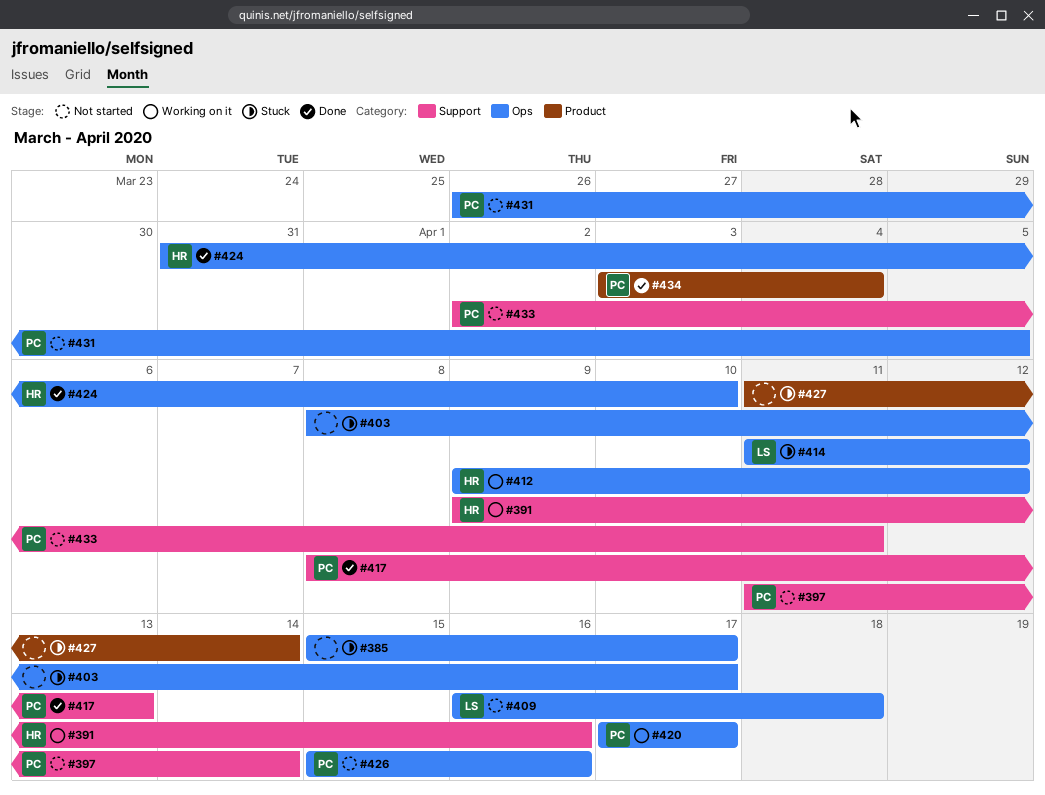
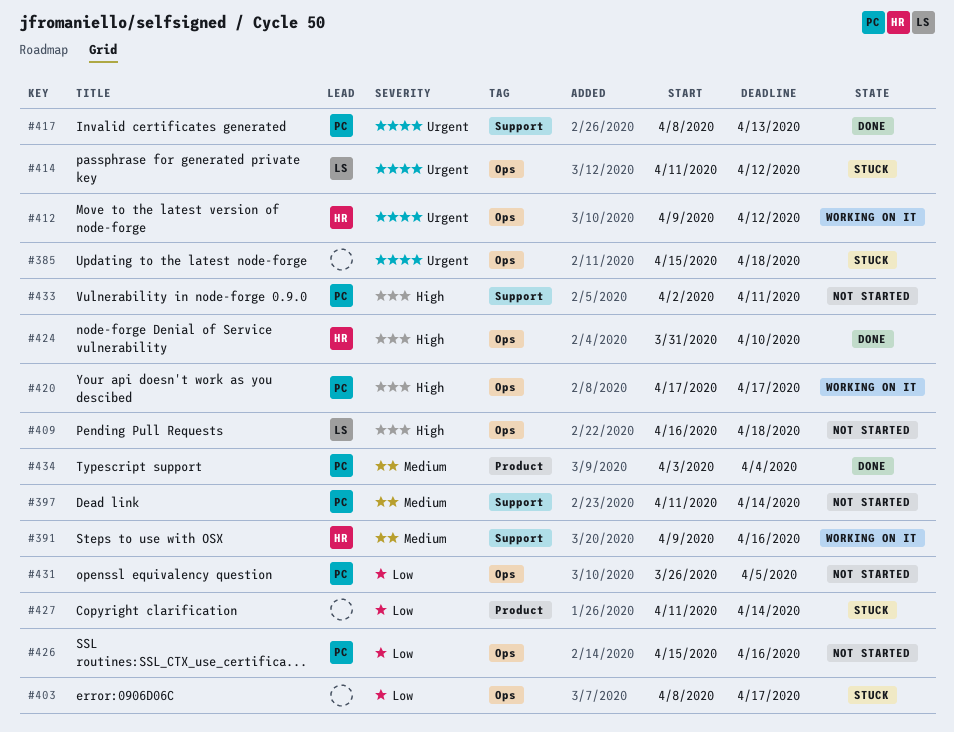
#385, due: Apr 17 -> Apr 18

